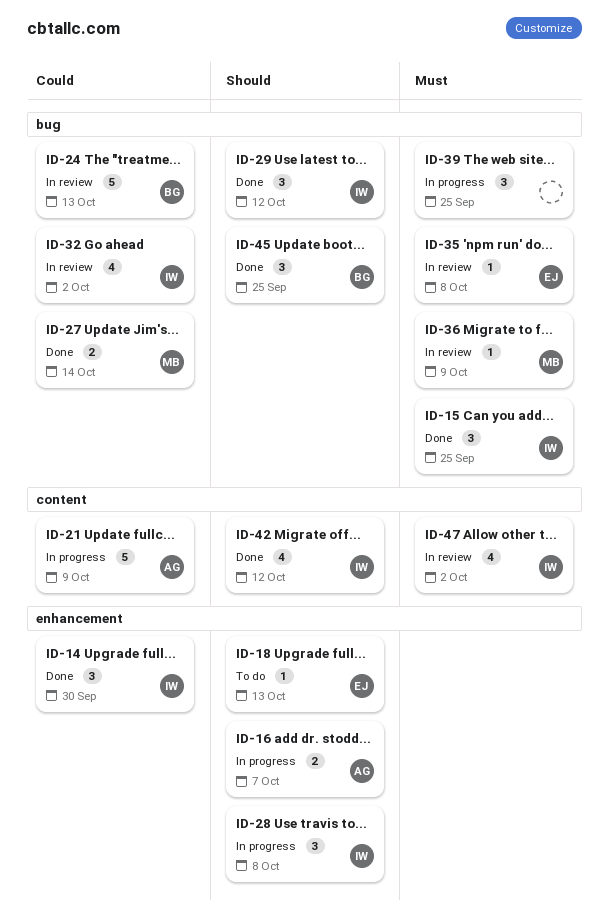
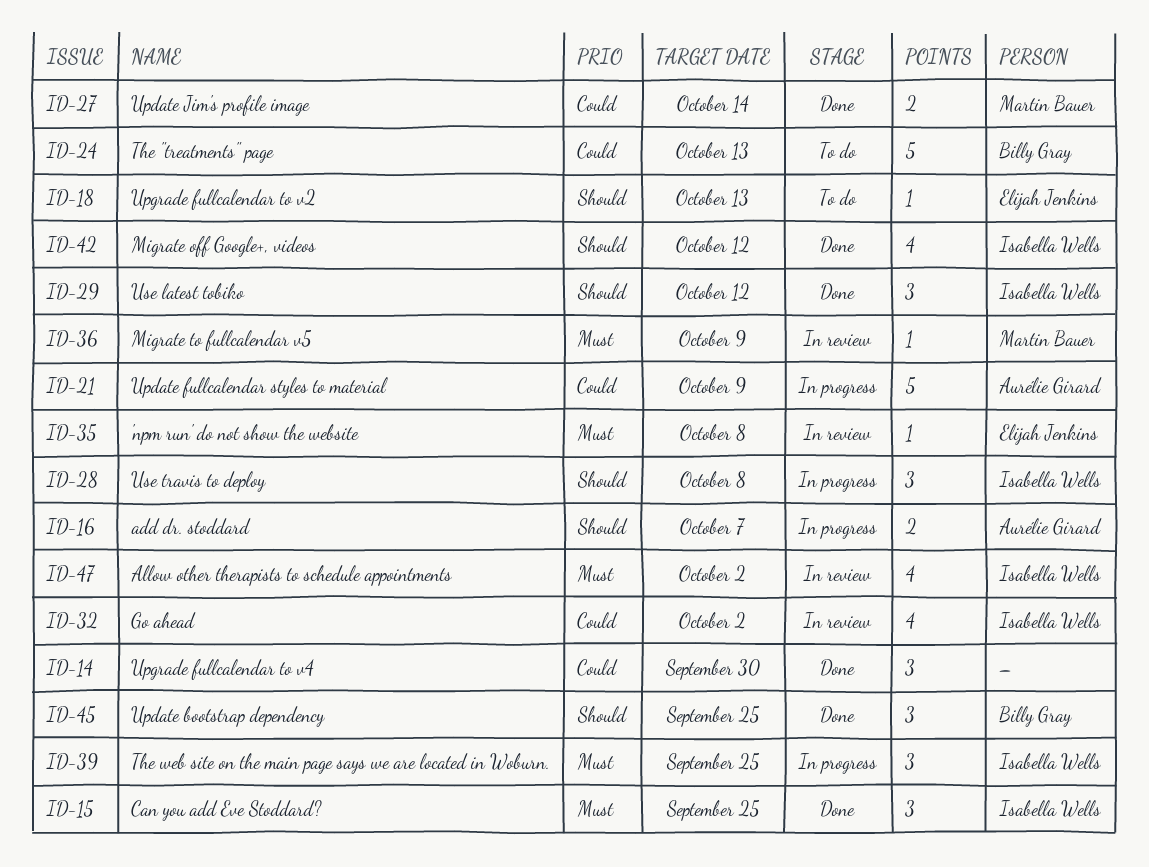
ID-14, owner: Isabella Wells -> none
ID-24, status: In review -> To do
ID-39, owner: none -> Isabella Wells

